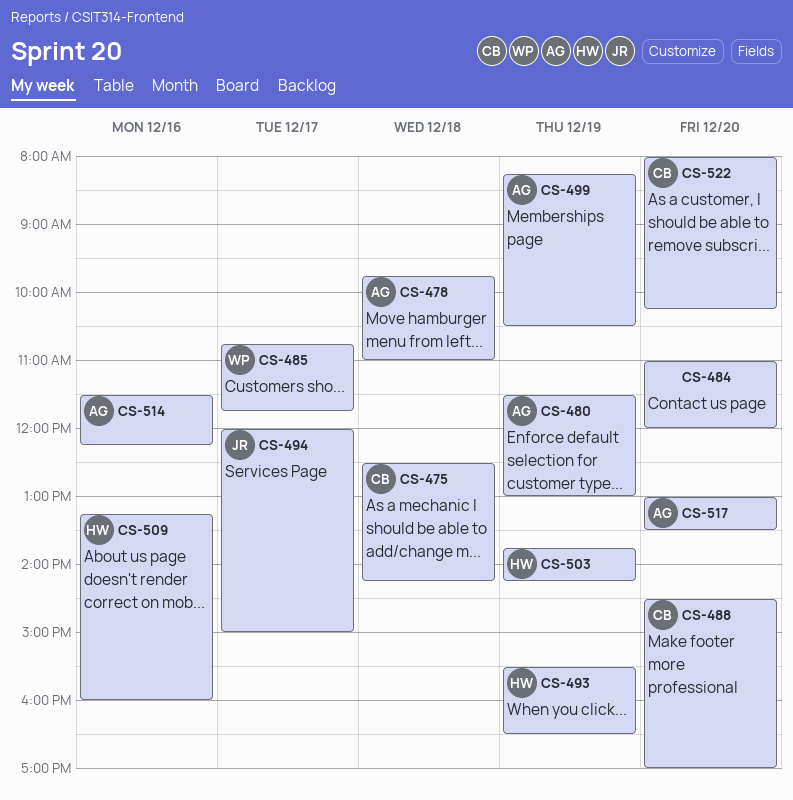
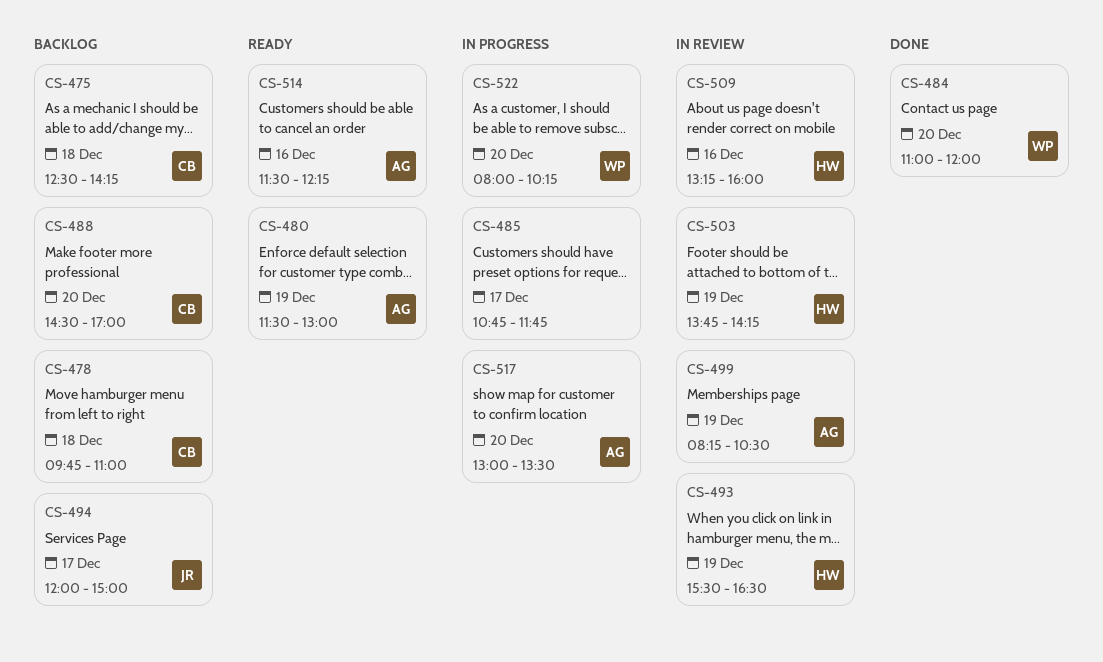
CS-478, owner: AG -> CB
CS-484, owner: none -> WP
CS-485, owner: WP -> none
CS-522, owner: CB -> WP

